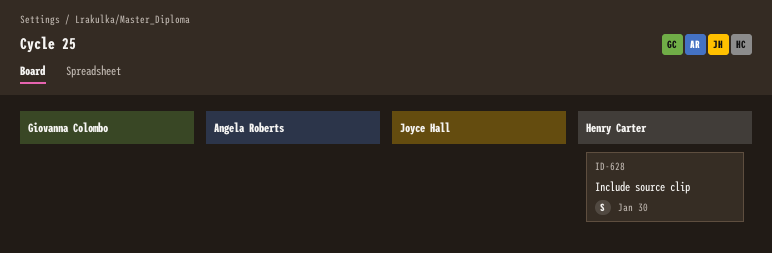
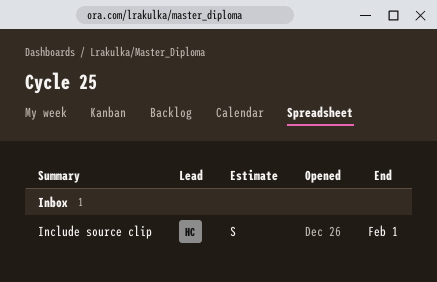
Include source clip, due: Jan 30 -> Feb 1

